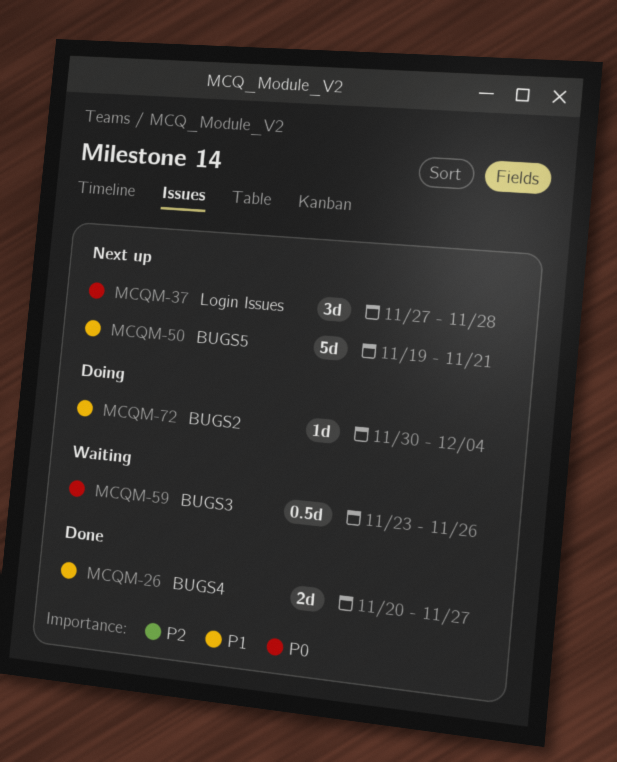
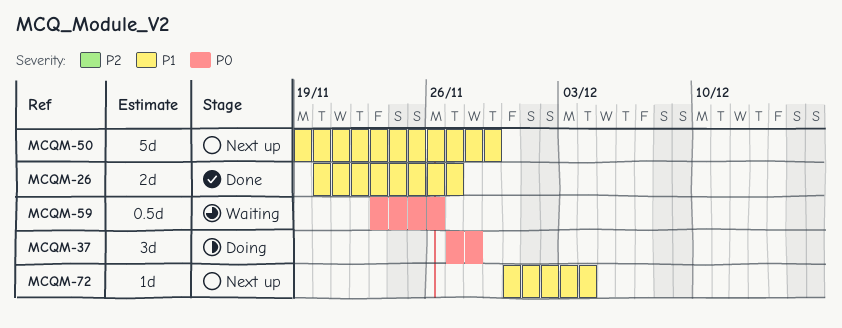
MCQM-37, status: Next up -> Doing
MCQM-50, due: Nov 21 -> Nov 29
MCQM-72, status: Doing -> Next up

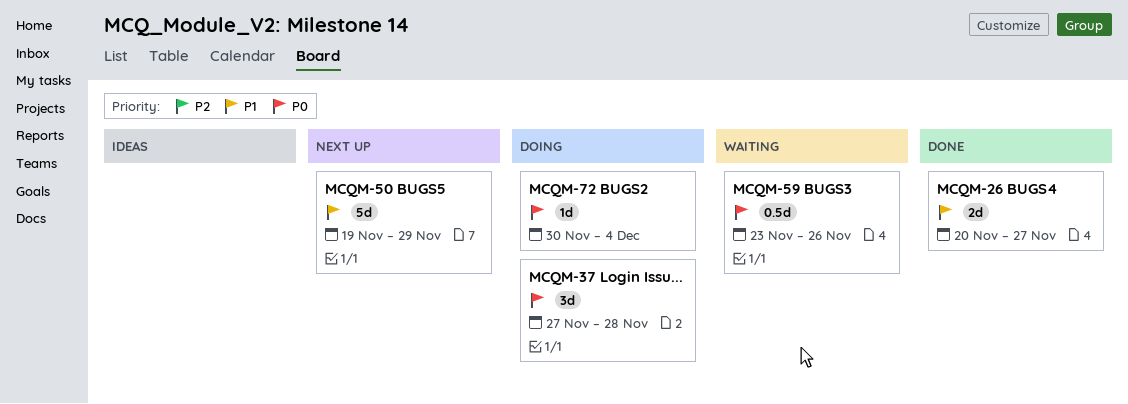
MCQM-72, status: Next up -> Doing
MCQM-72, priority: P1 -> P0

